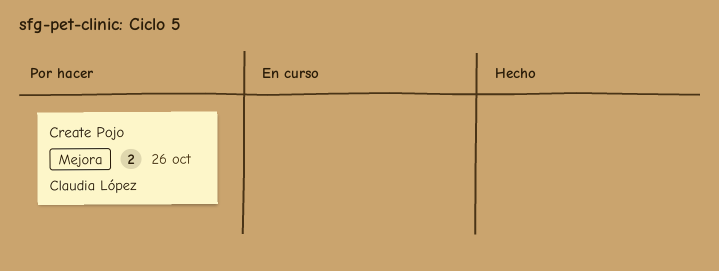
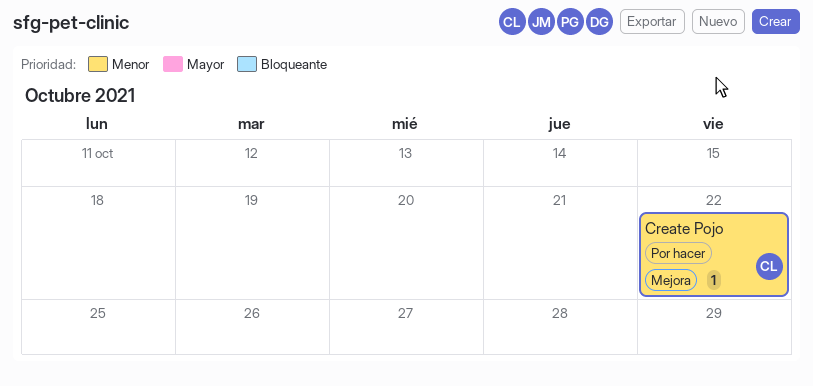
Create Pojo, estimate: 2 -> 1
Create Pojo, due: Oct 26 -> Oct 22

